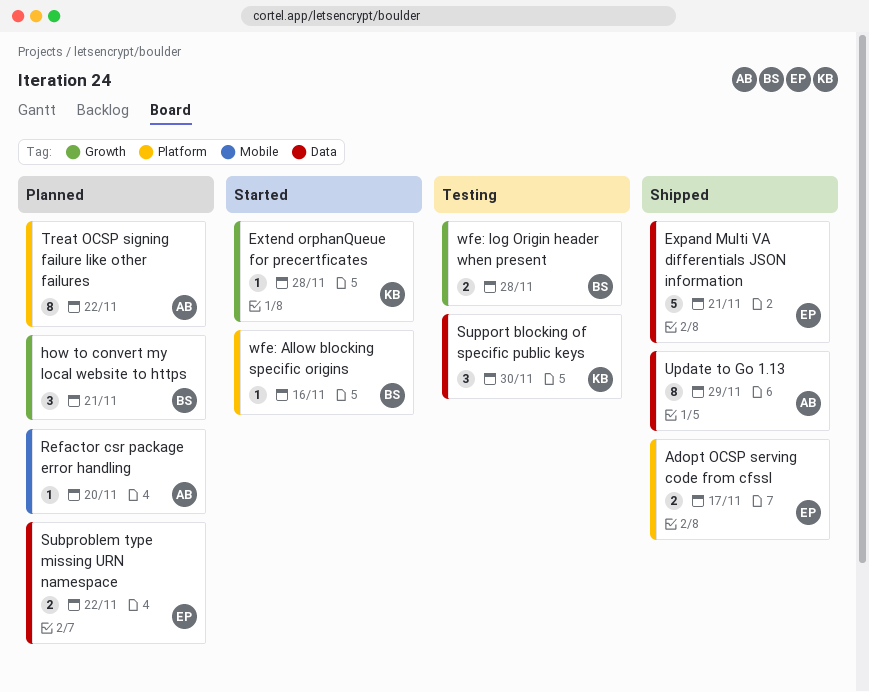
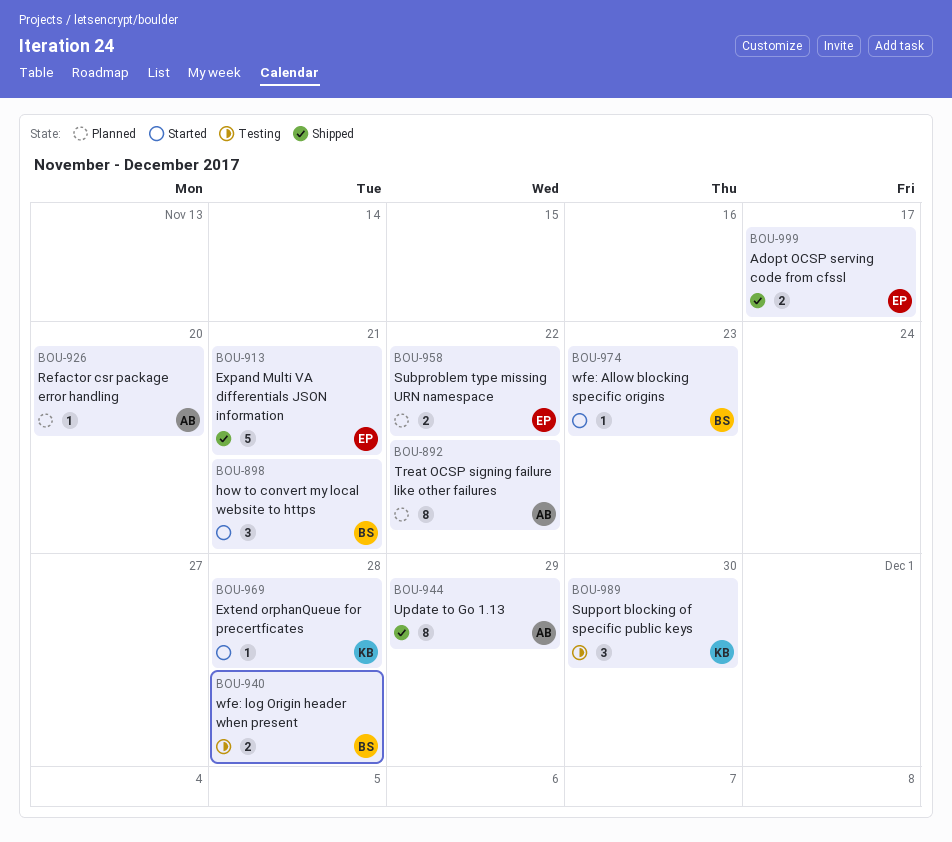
how to convert my local website to https, status: Planned -> Started
wfe: Allow blocking specific origins, due: Nov 16 -> Nov 23

